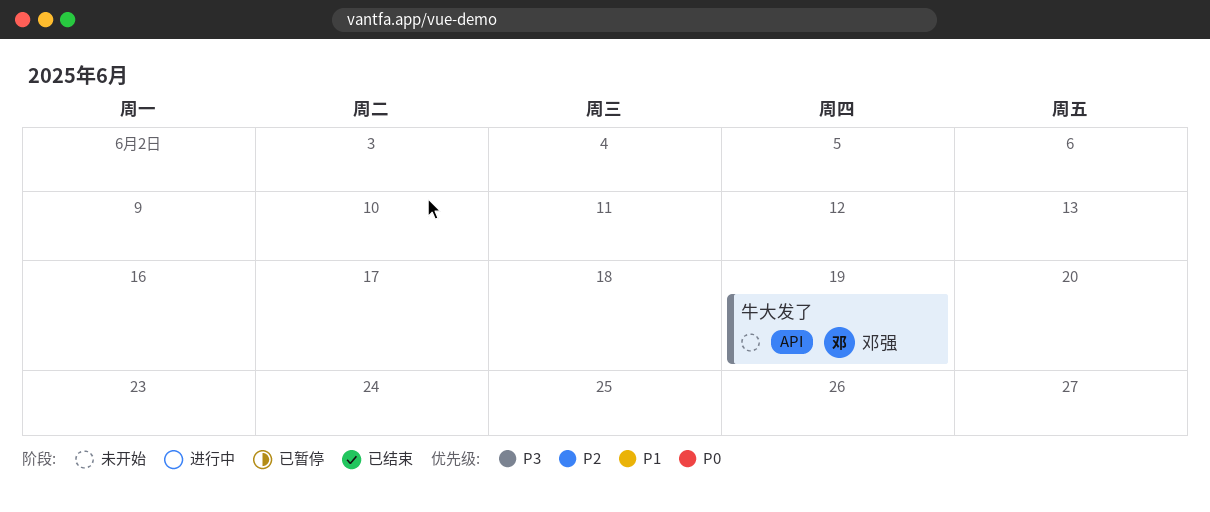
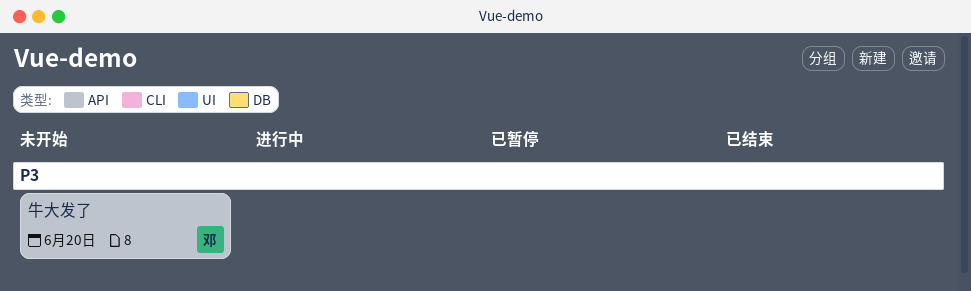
牛大发了, due: Jun 19 -> Jun 20

